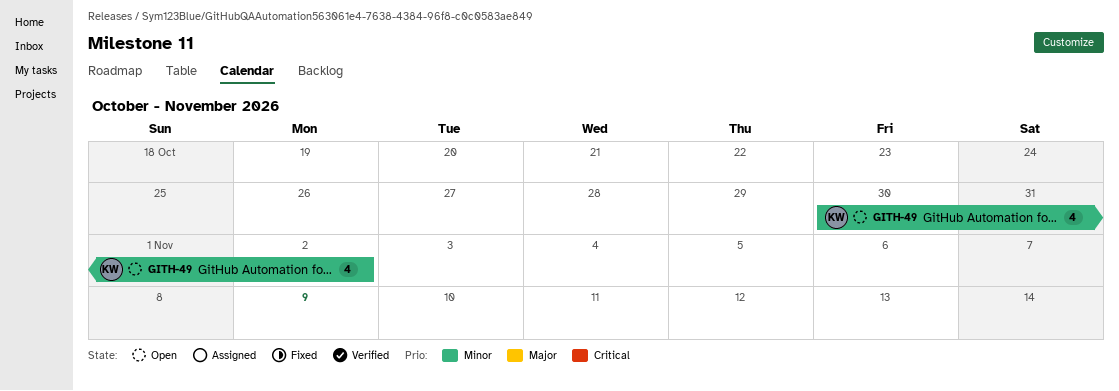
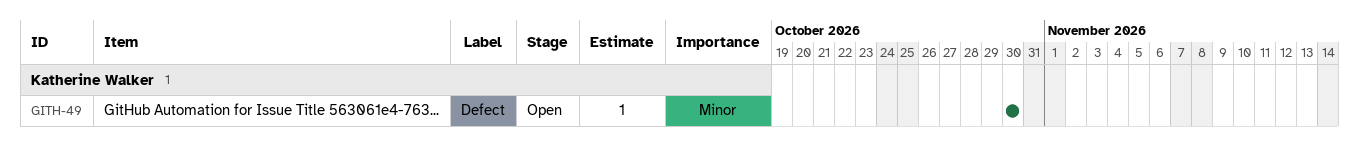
GITH-49, estimate: 4 -> 1
GITH-49, due: Nov 2 -> Oct 30

